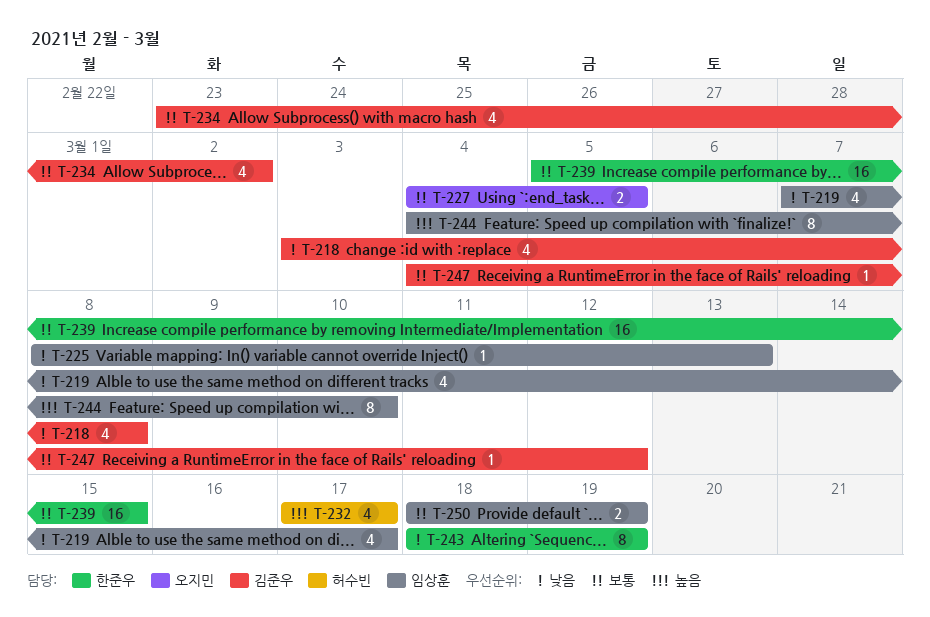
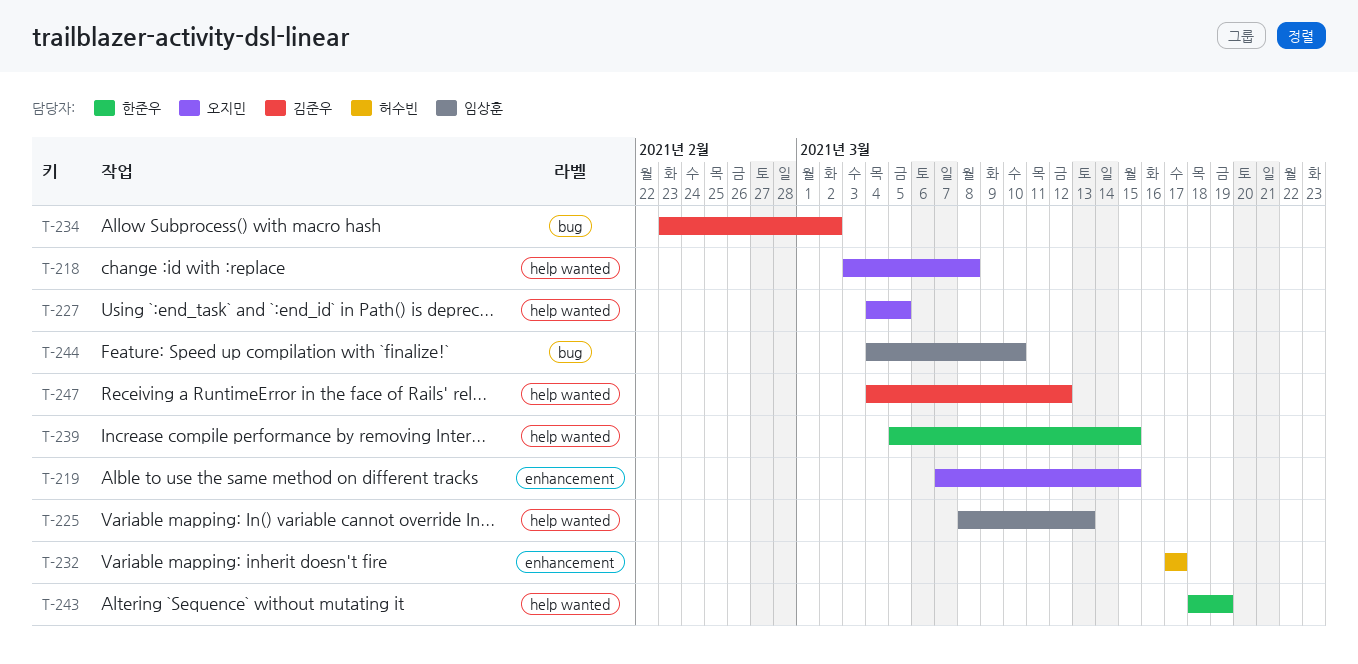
T-218, owner: 김준우 -> 오지민
T-219, owner: 임상훈 -> 오지민
T-219, due: Mar 17 -> Mar 15
T-250: present -> none

